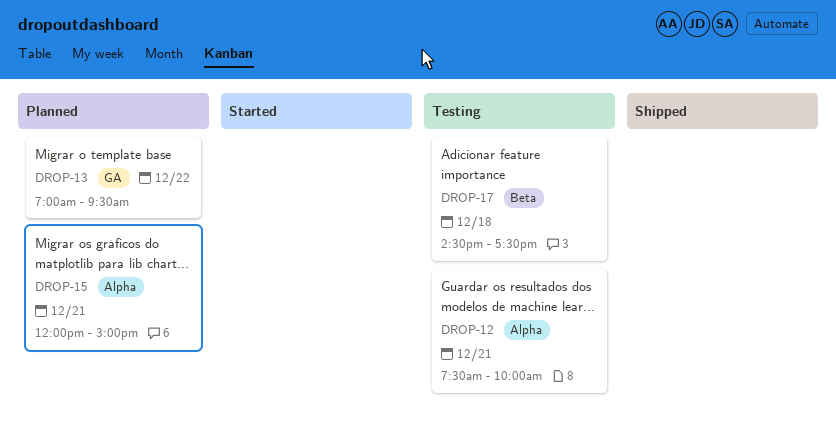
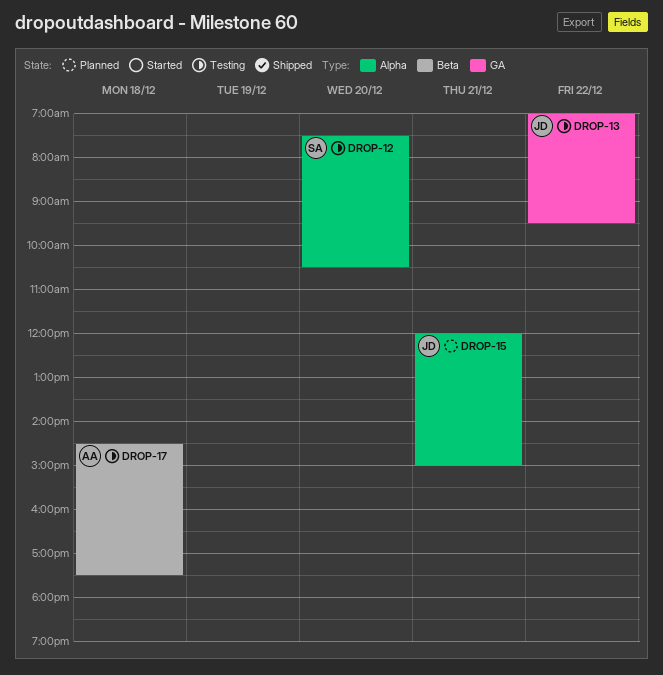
DROP-12, day: Dec 21 -> Dec 20
DROP-12, ends: 10:00 -> 10:30
DROP-13, status: Planned -> Testing

